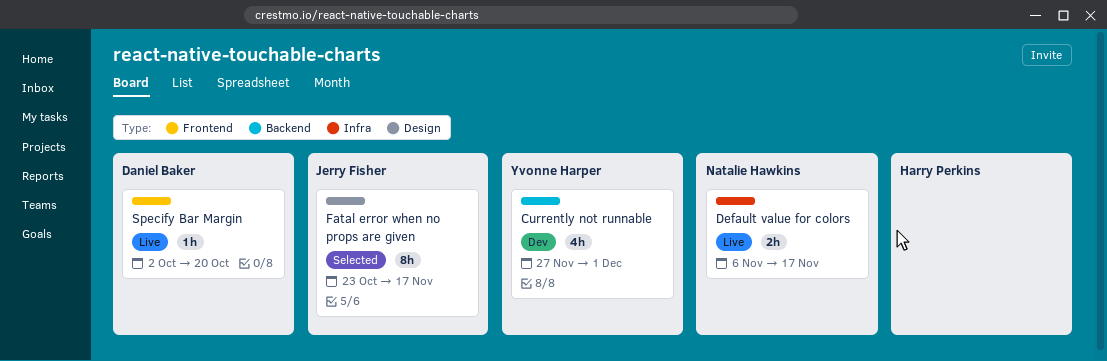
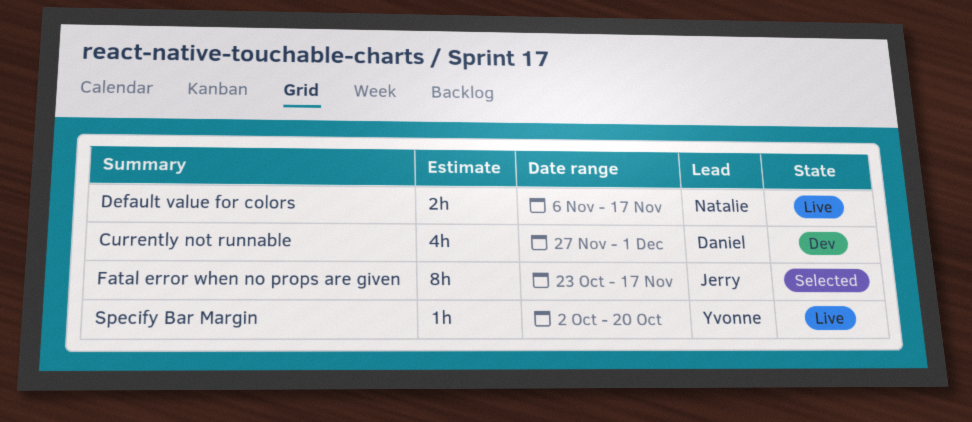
Currently not runnable, owner: Yvonne Harper -> Daniel Baker
Specify Bar Margin, owner: Daniel Baker -> Yvonne Harper

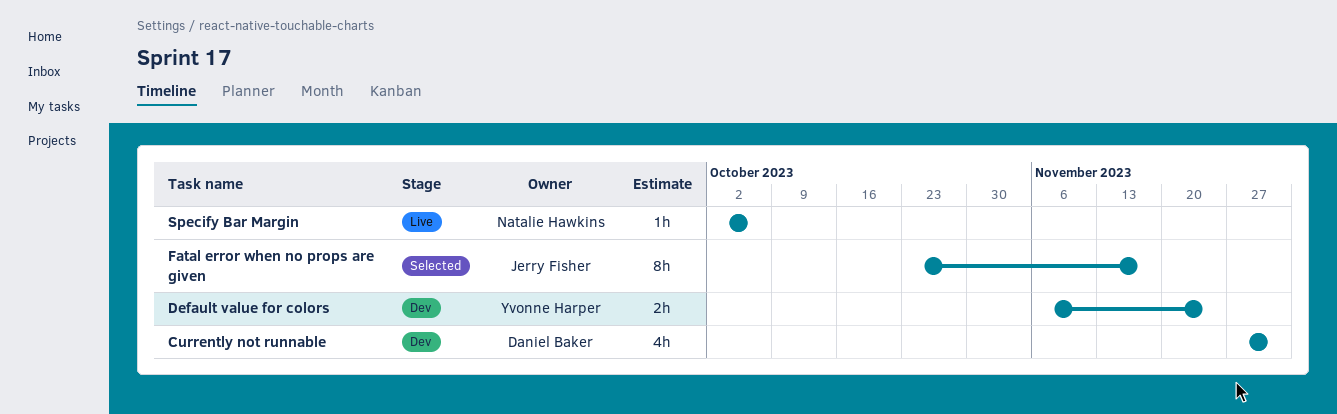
Default value for colors, status: Live -> Dev
Default value for colors, owner: Natalie Hawkins -> Yvonne Harper
Default value for colors, due: Nov 17 -> Nov 24
Specify Bar Margin, owner: Yvonne Harper -> Natalie Hawkins
Specify Bar Margin, due: Oct 20 -> Oct 6

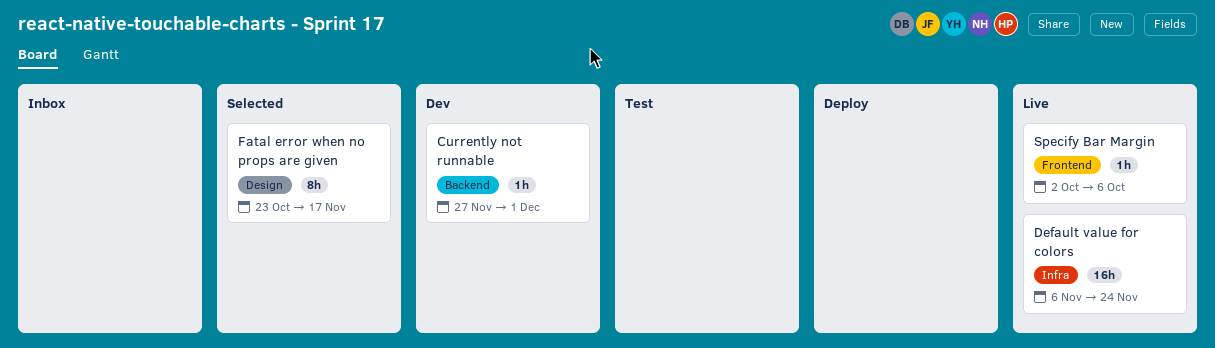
Currently not runnable, estimate: 4h -> 1h
Default value for colors, status: Dev -> Live
Default value for colors, estimate: 2h -> 16h

